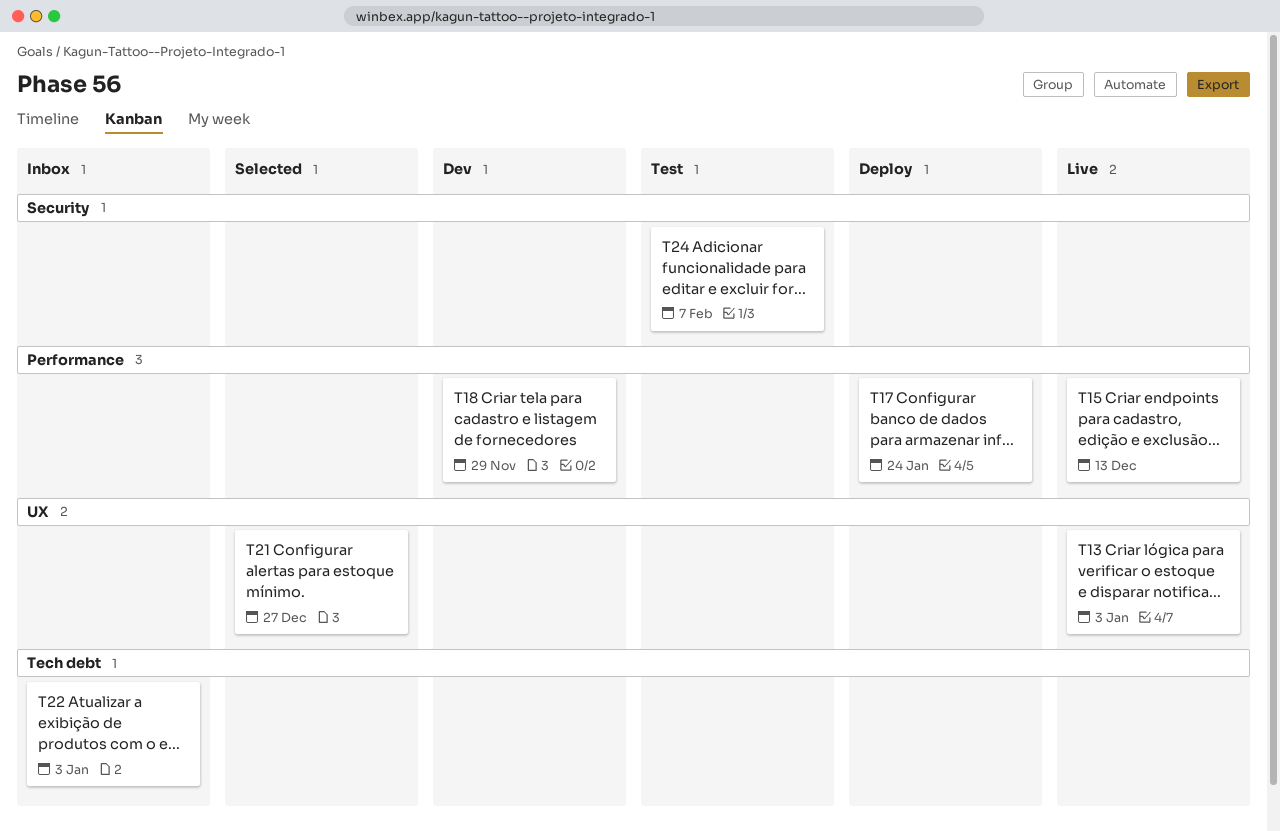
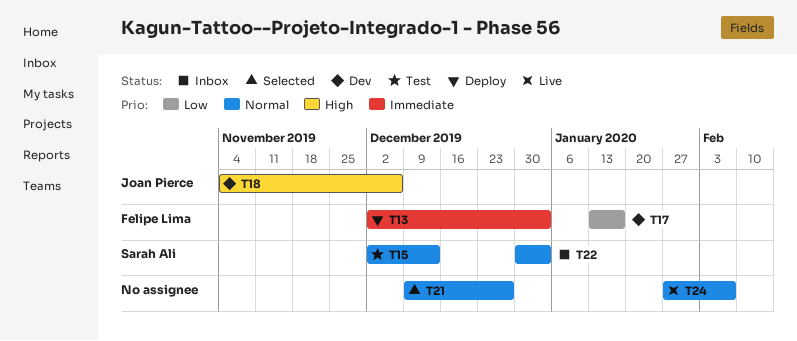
T13, status: Live -> Deploy
T15, status: Live -> Test
T17, status: Deploy -> Dev
T17, due: Jan 24 -> Jan 17
T18, due: Nov 29 -> Dec 6
T24, status: Test -> Live

